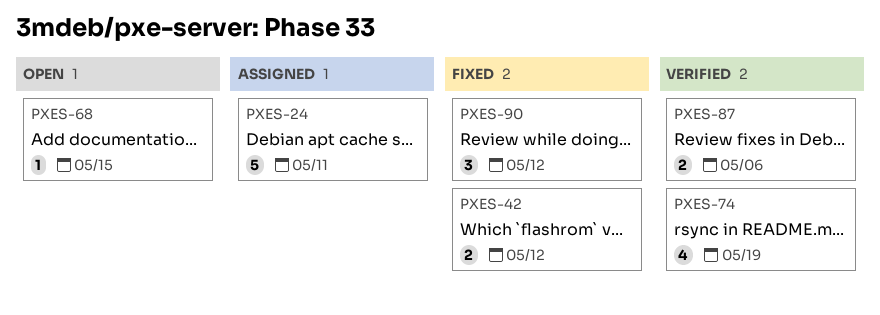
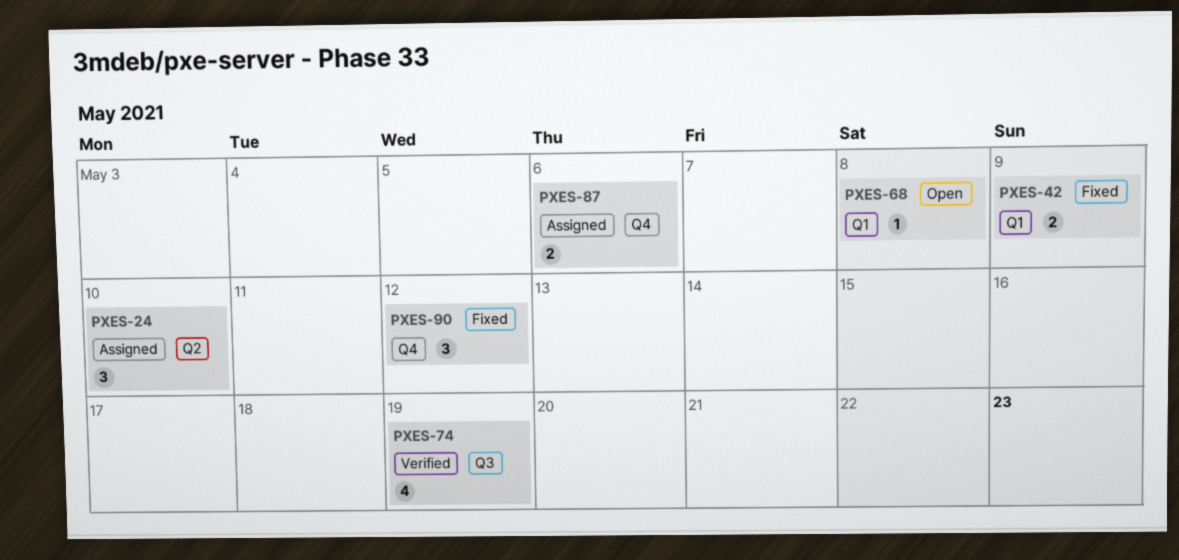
PXES-24, estimate: 5 -> 3
PXES-24, due: May 11 -> May 10
PXES-42, due: May 12 -> May 9
PXES-68, due: May 15 -> May 8
PXES-87, status: Verified -> Assigned

